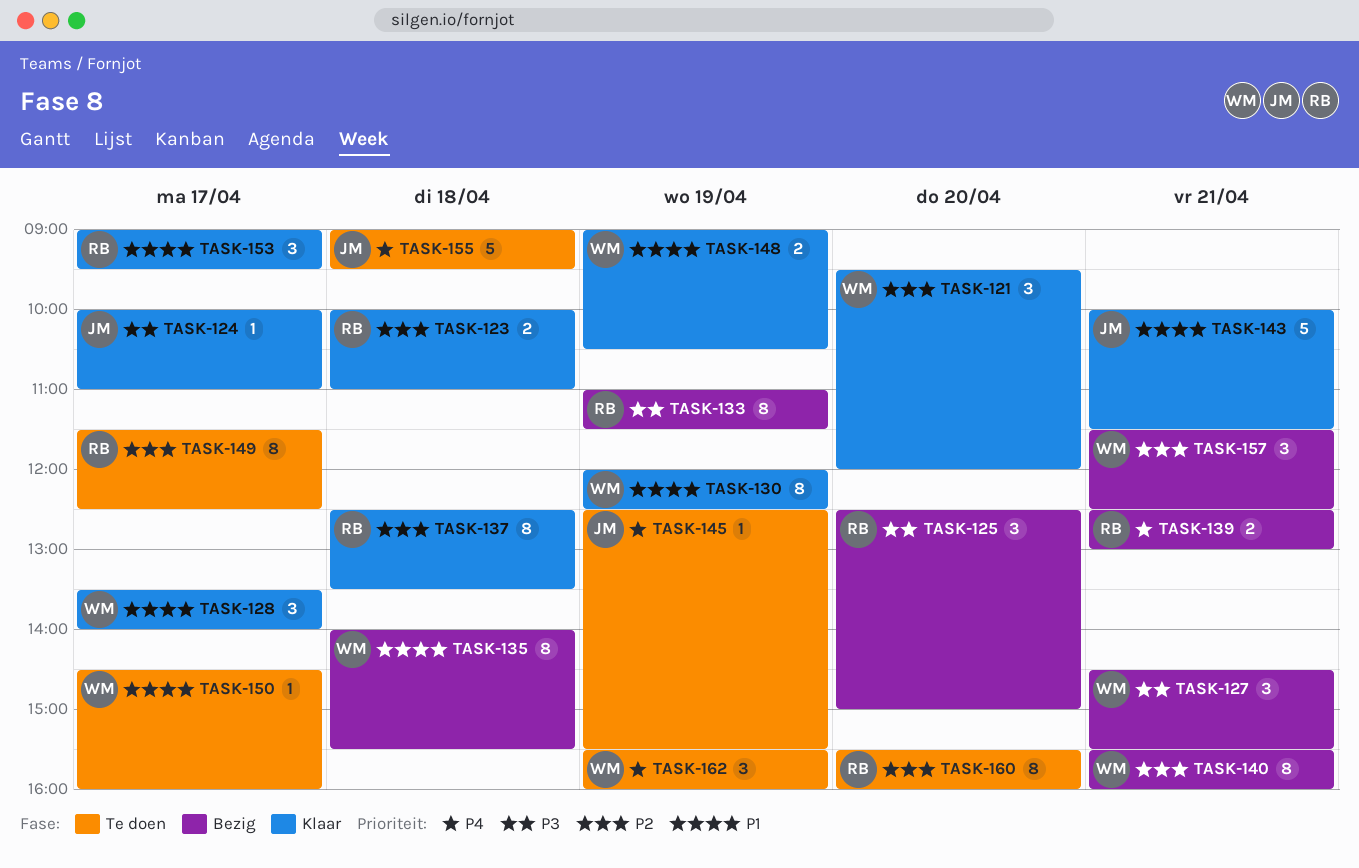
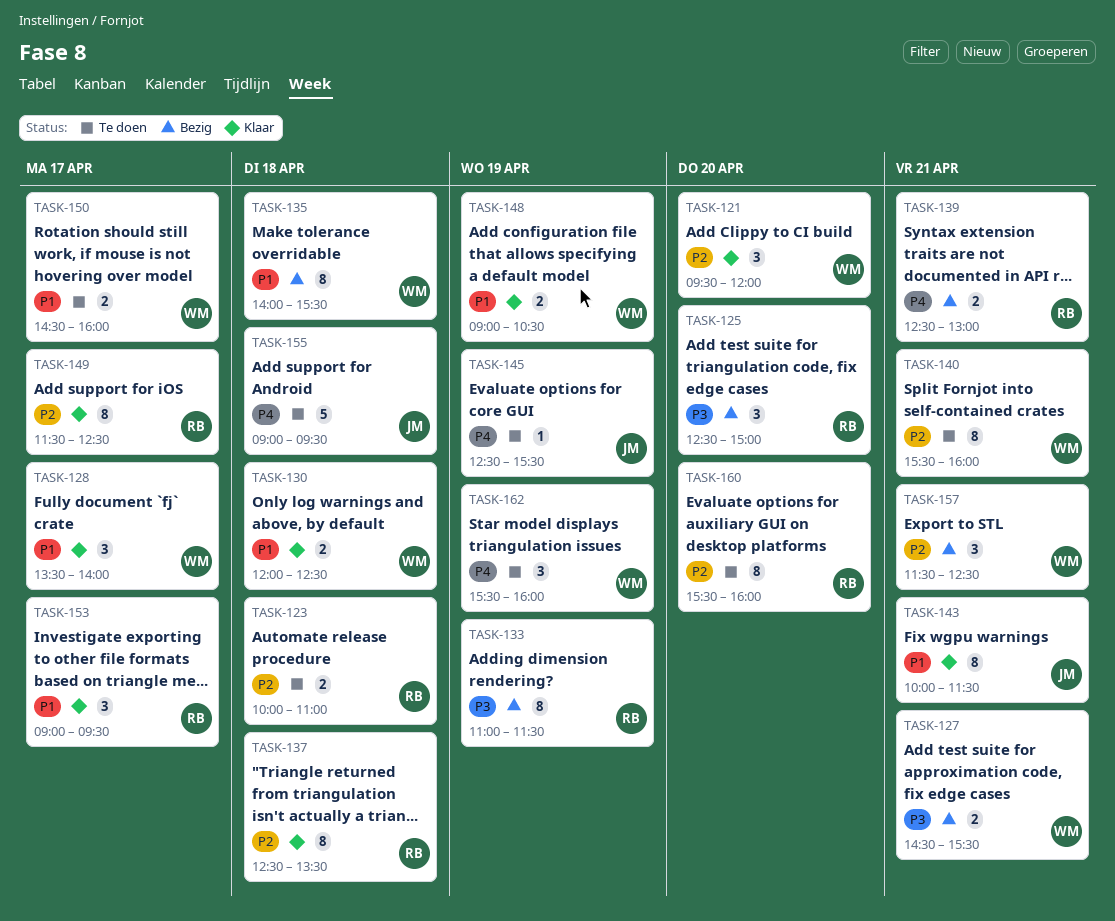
TASK-123, status: Klaar -> Te doen
TASK-124: present -> none
TASK-127, estimate: 3 -> 2
TASK-130, estimate: 8 -> 2
TASK-130, day: Apr 19 -> Apr 18
TASK-140, status: Bezig -> Te doen
TASK-143, estimate: 5 -> 8
TASK-149, status: Te doen -> Klaar
TASK-150, estimate: 1 -> 2

